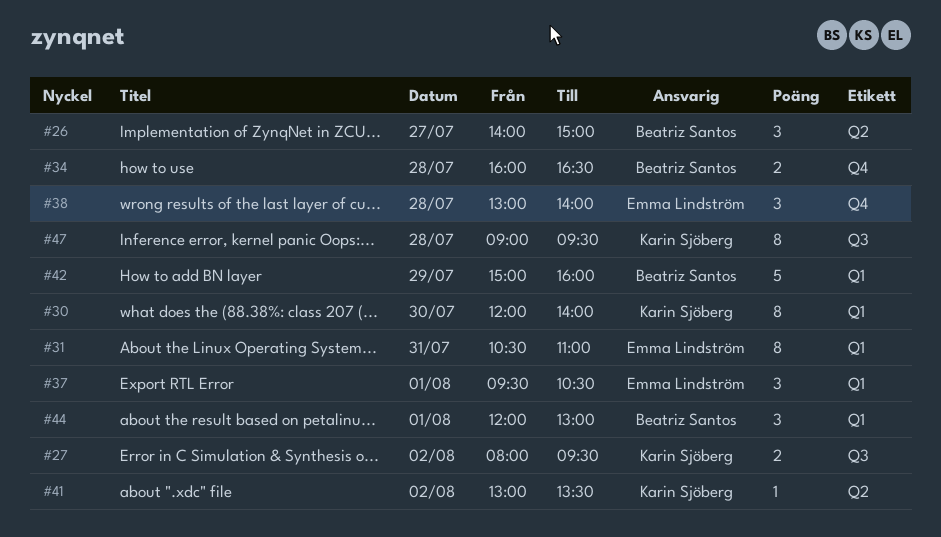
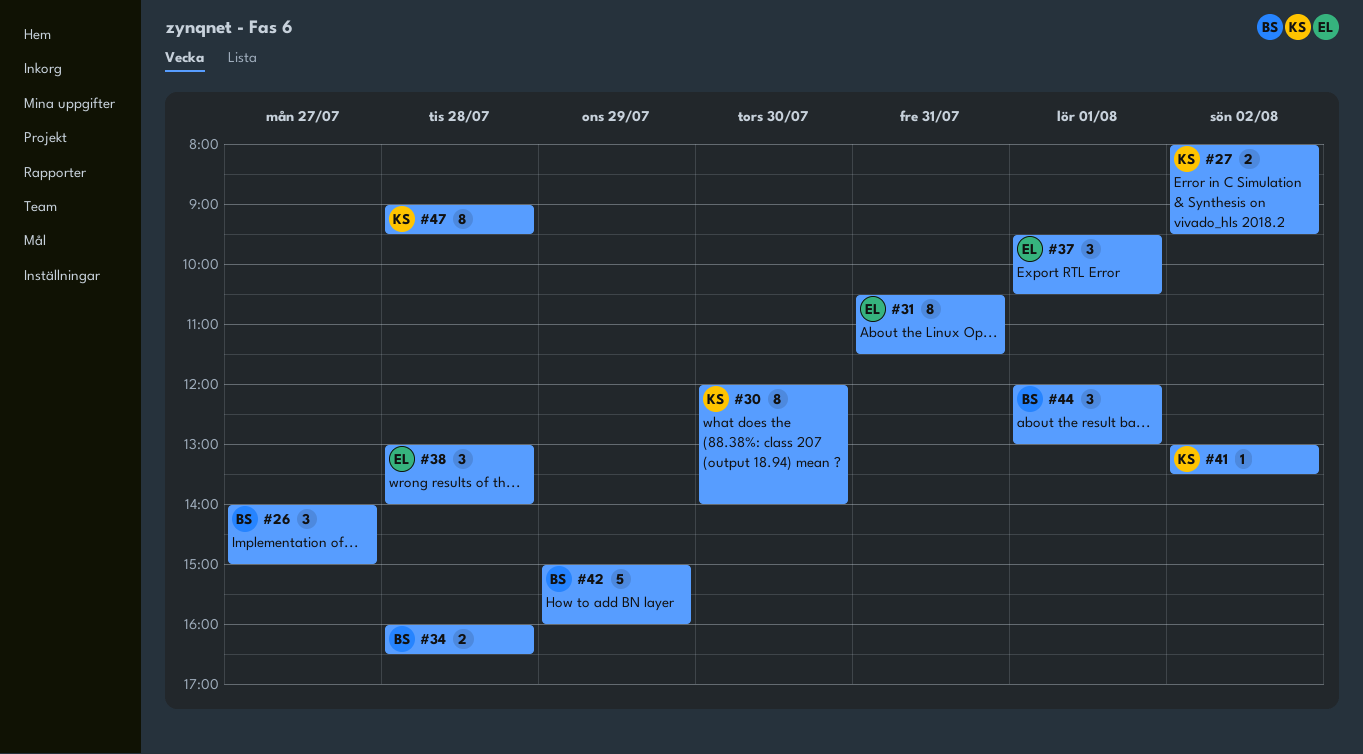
#31, ends: 11:00 -> 11:30

